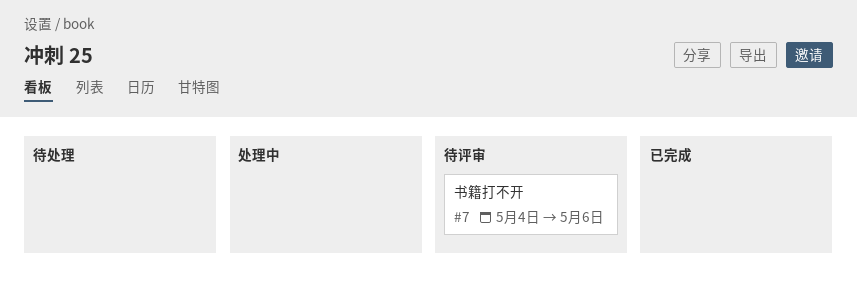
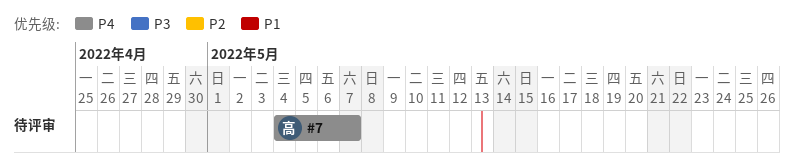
#7, due: May 6 -> May 7

